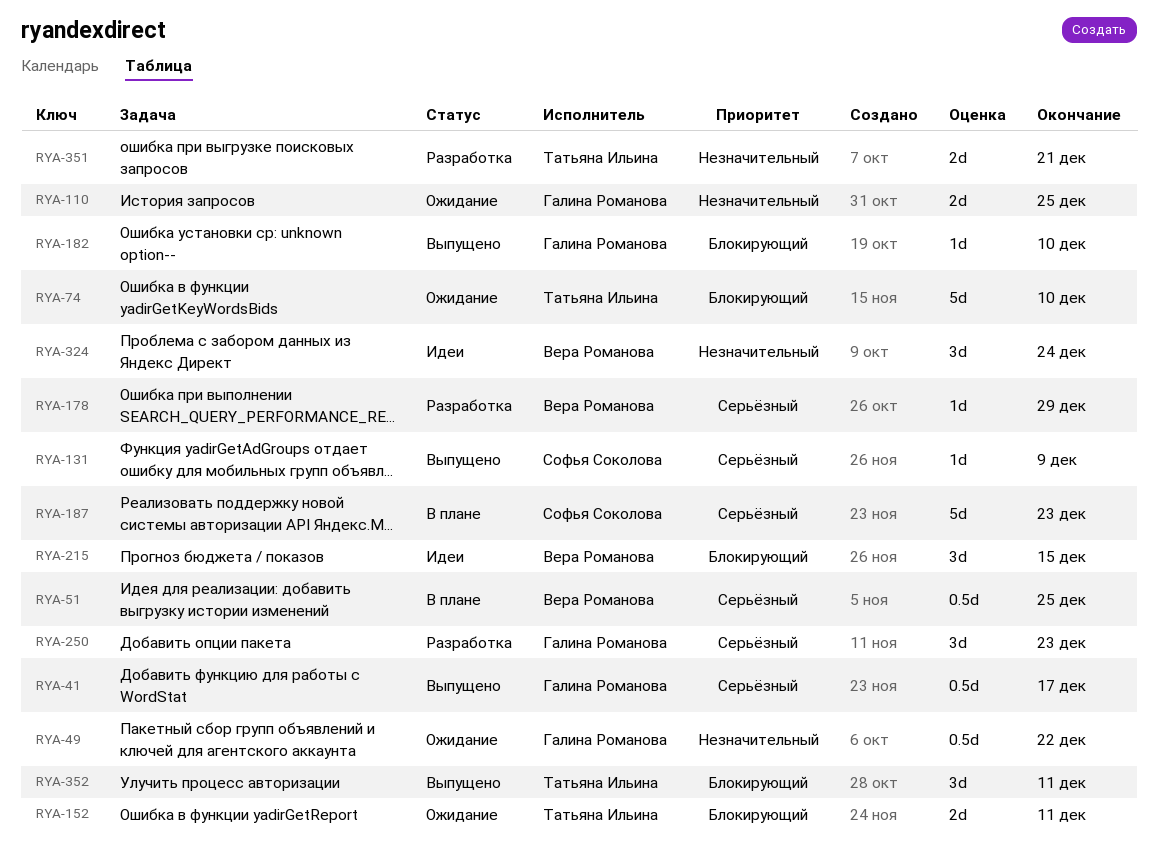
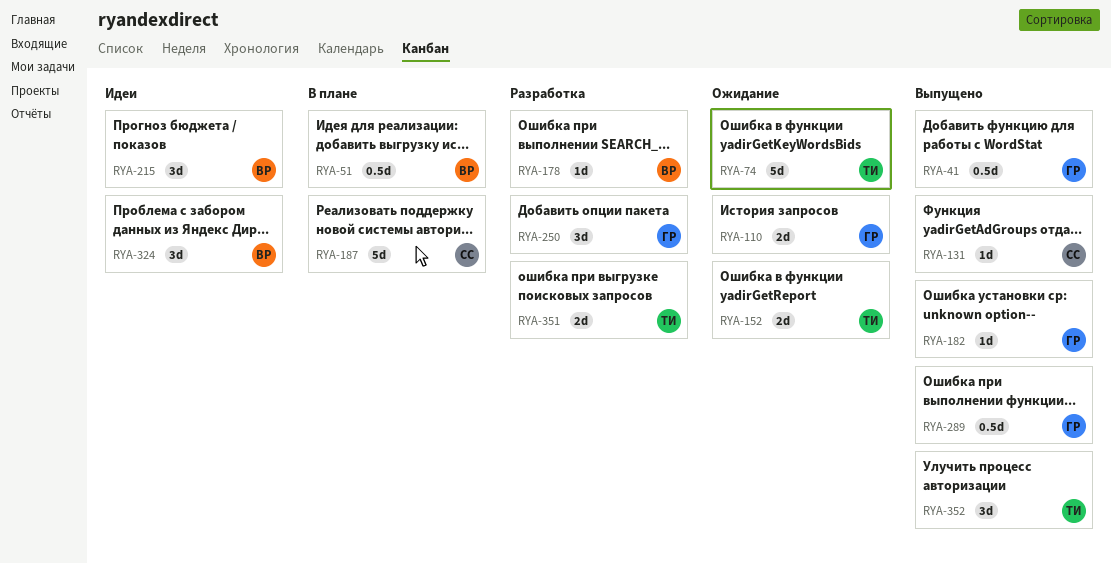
RYA-49: present -> none
RYA-289: none -> present

